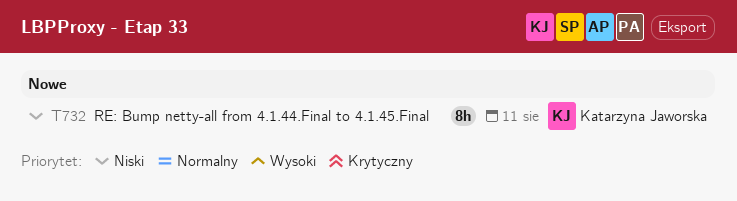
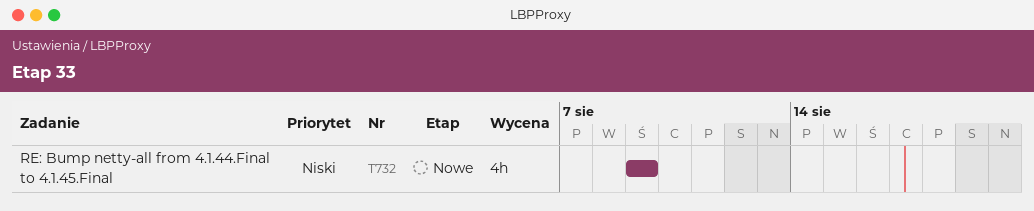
T732, estimate: 8h -> 4h
T732, due: Aug 11 -> Aug 9

